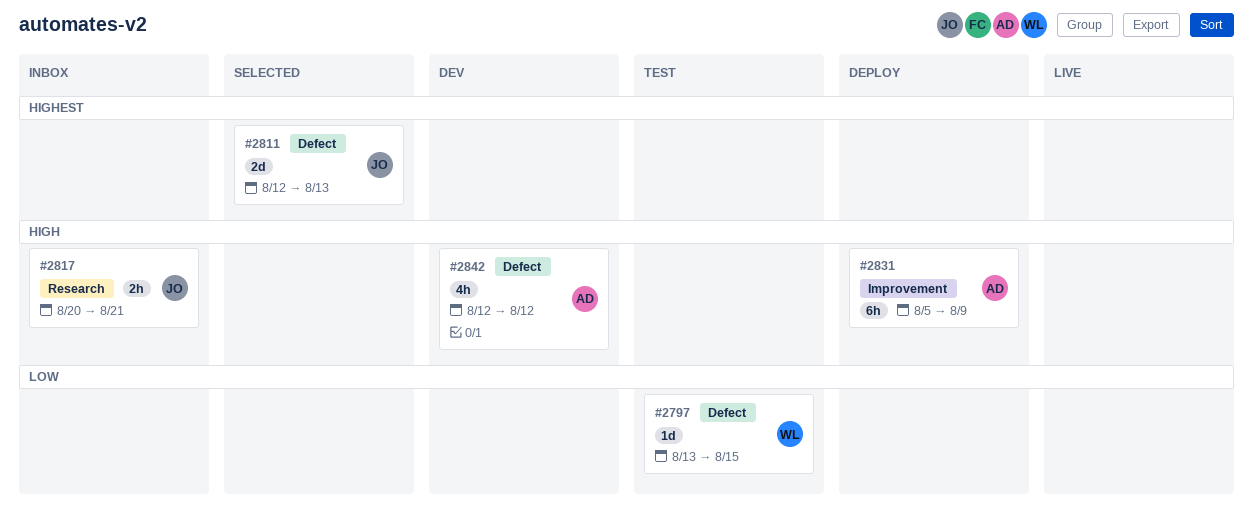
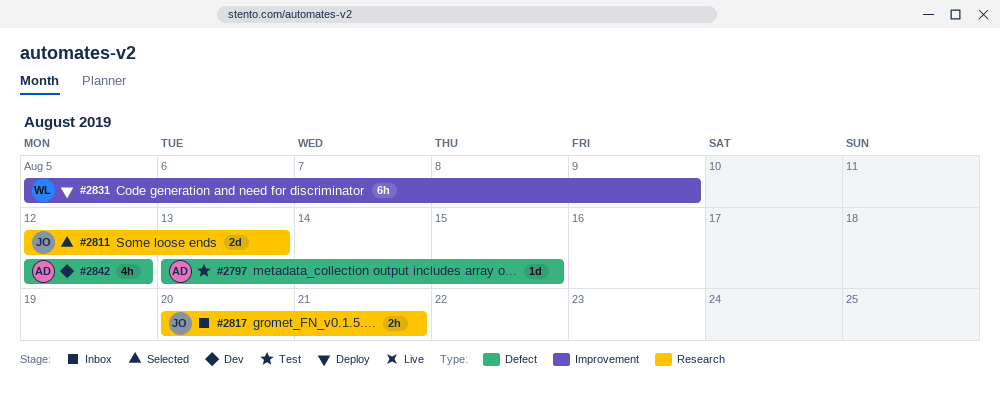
#2797, owner: WL -> AD
#2811, label: Defect -> Research
#2831, owner: AD -> WL

